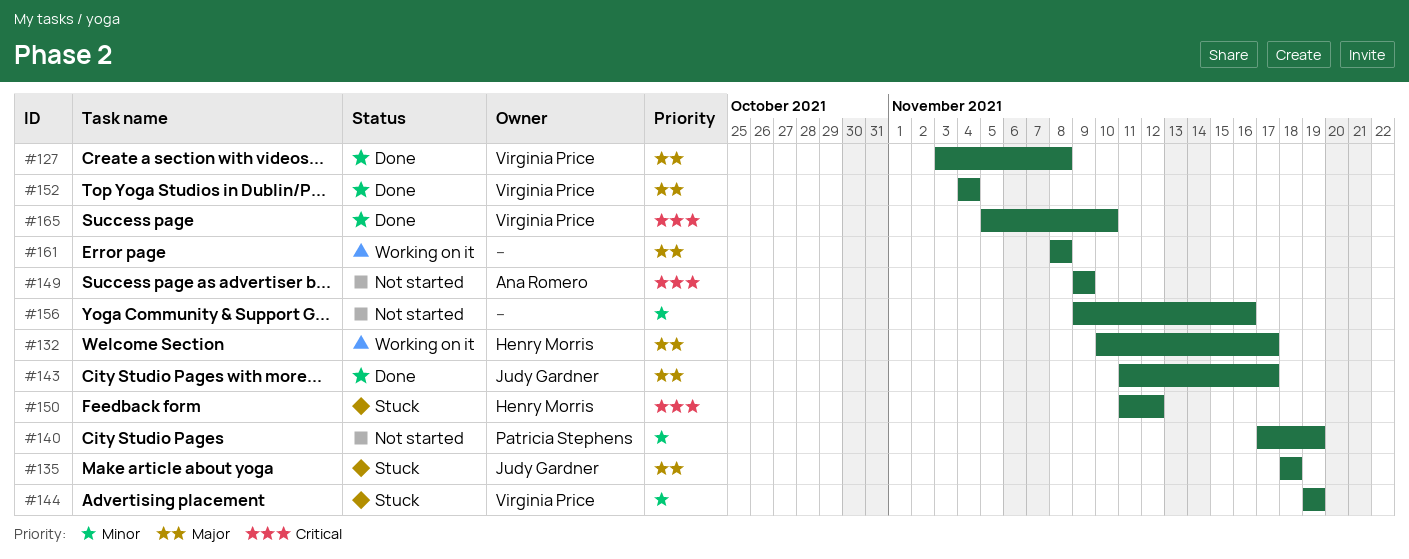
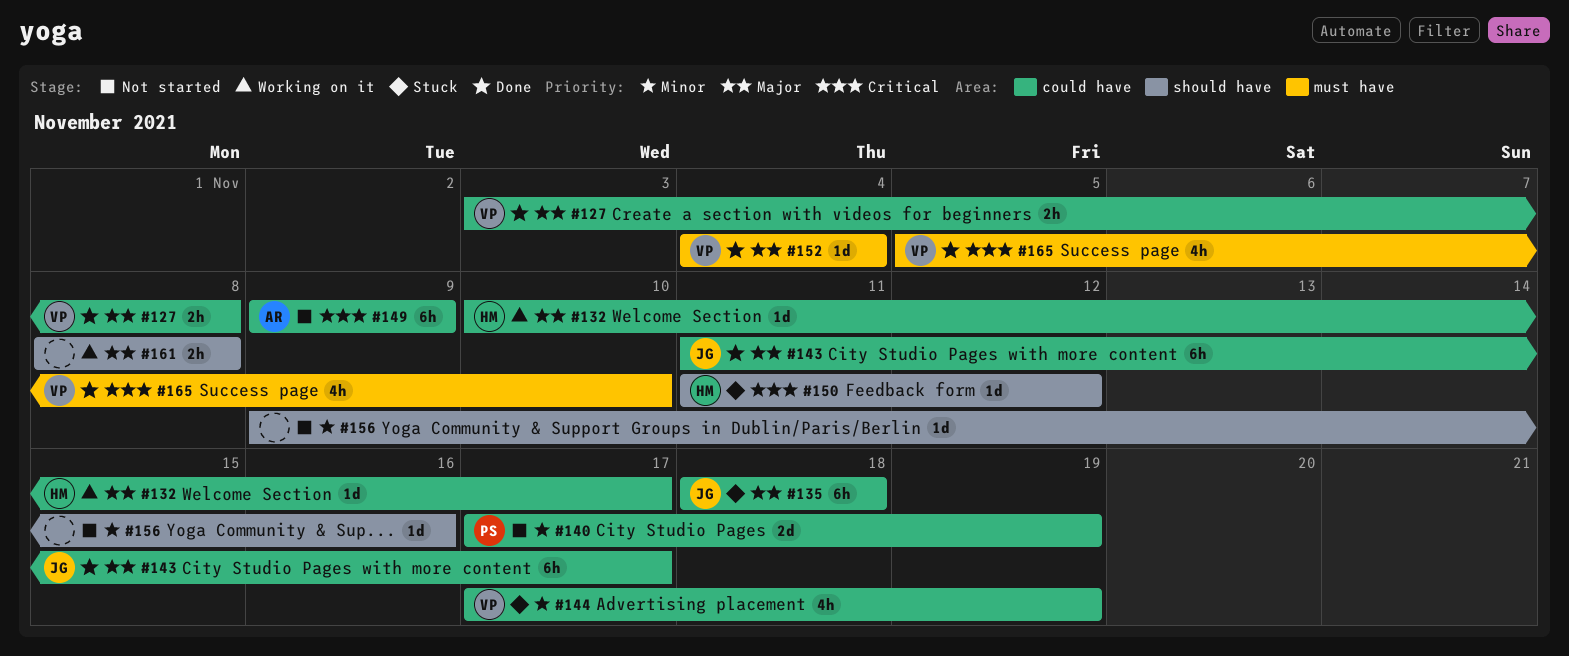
#144, start: Nov 19 -> Nov 17

